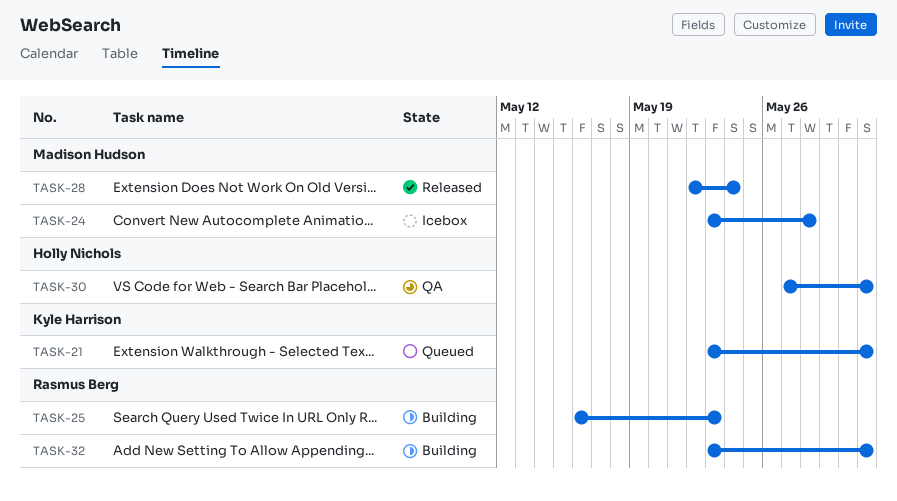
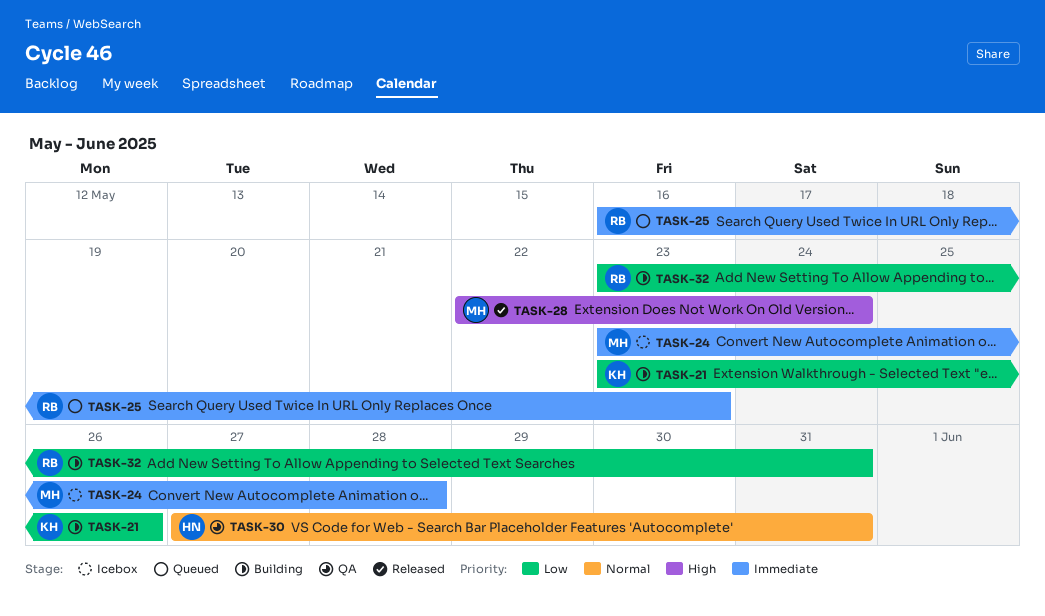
TASK-21, status: Queued -> Building
TASK-21, due: May 31 -> May 26
TASK-25, status: Building -> Queued

